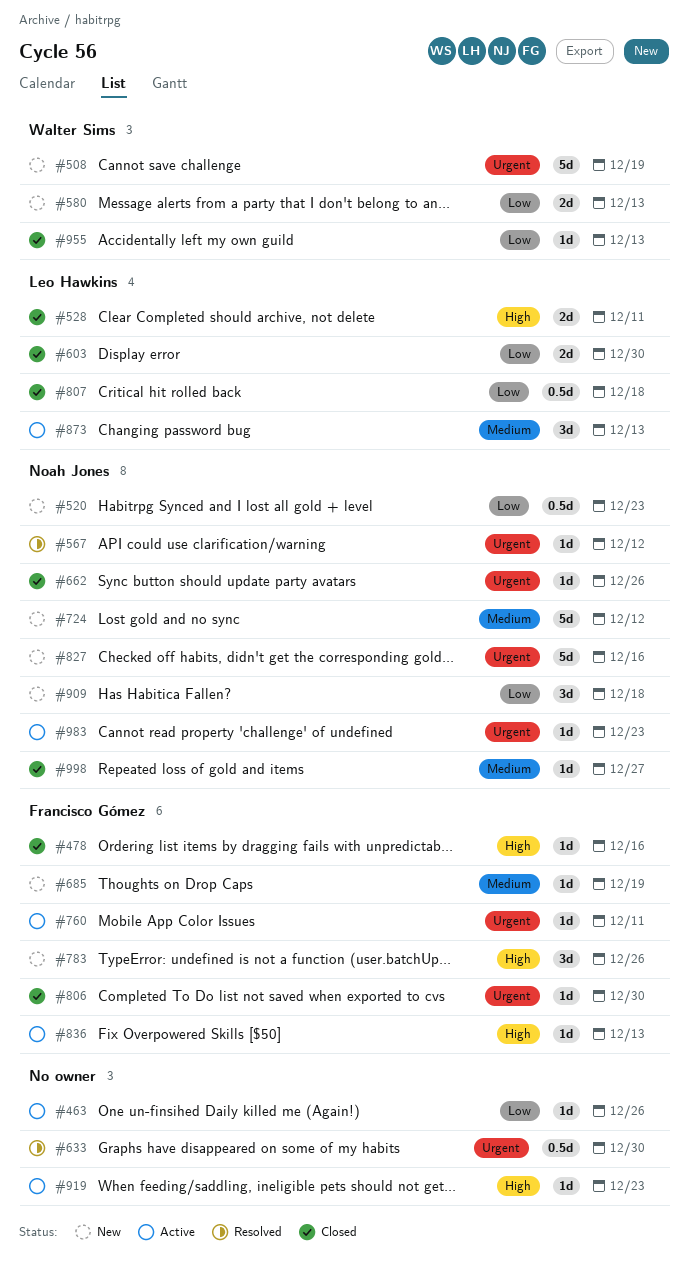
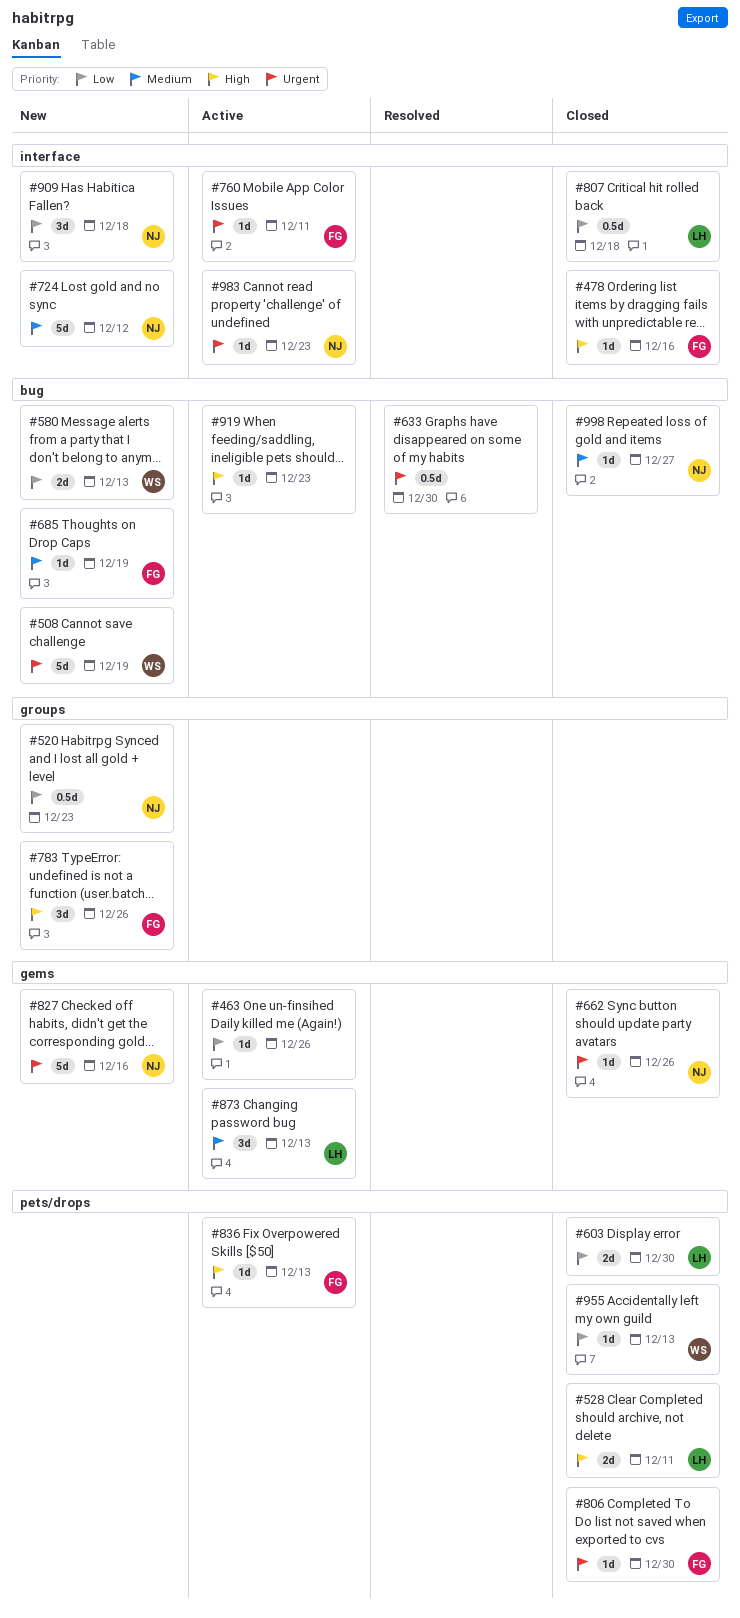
#567: present -> none

